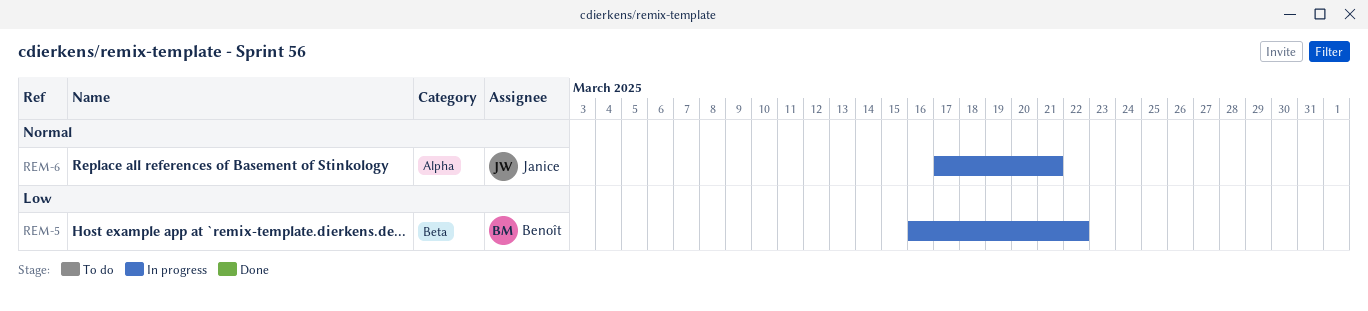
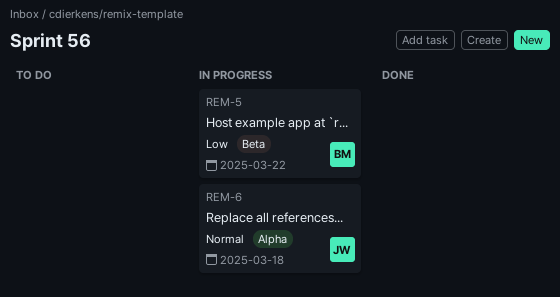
REM-6, due: Mar 21 -> Mar 18

